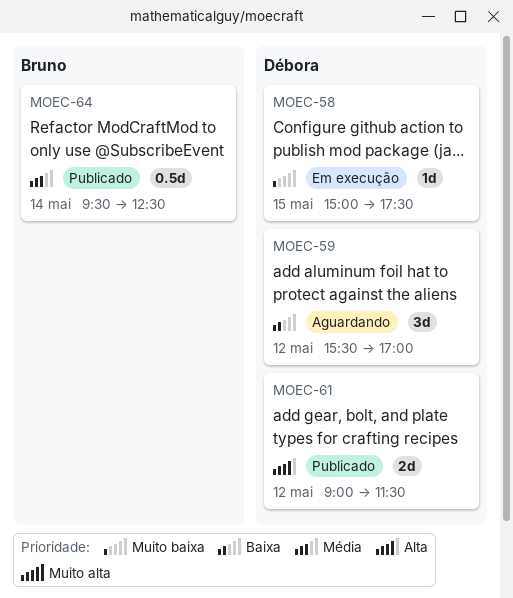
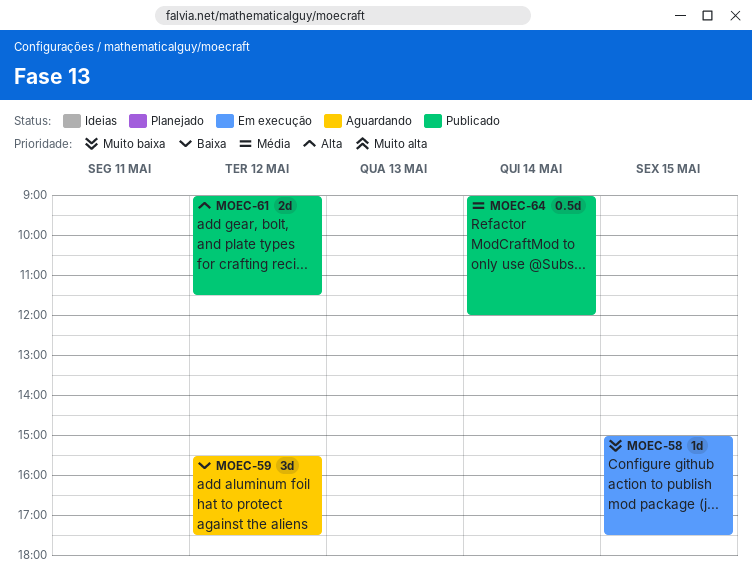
MOEC-59, ends: 17:00 -> 17:30
MOEC-64, begins: 09:30 -> 09:00
MOEC-64, ends: 12:30 -> 12:00

